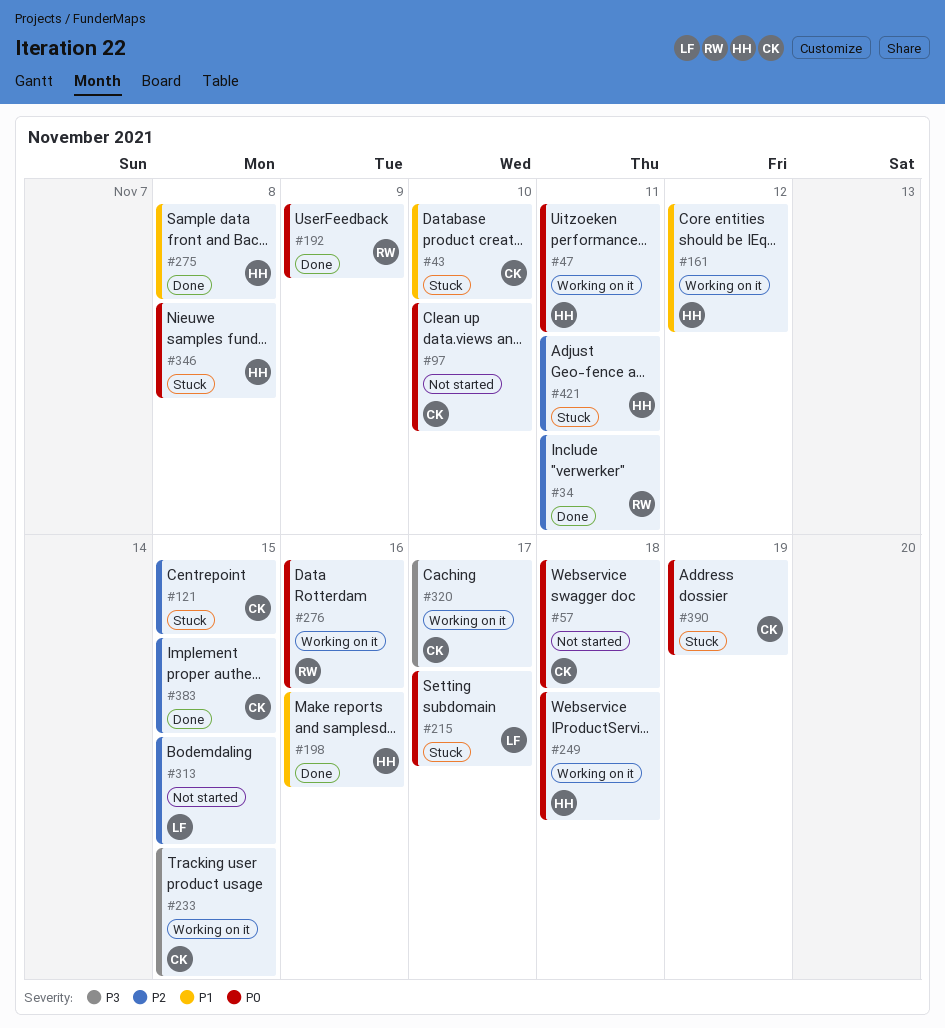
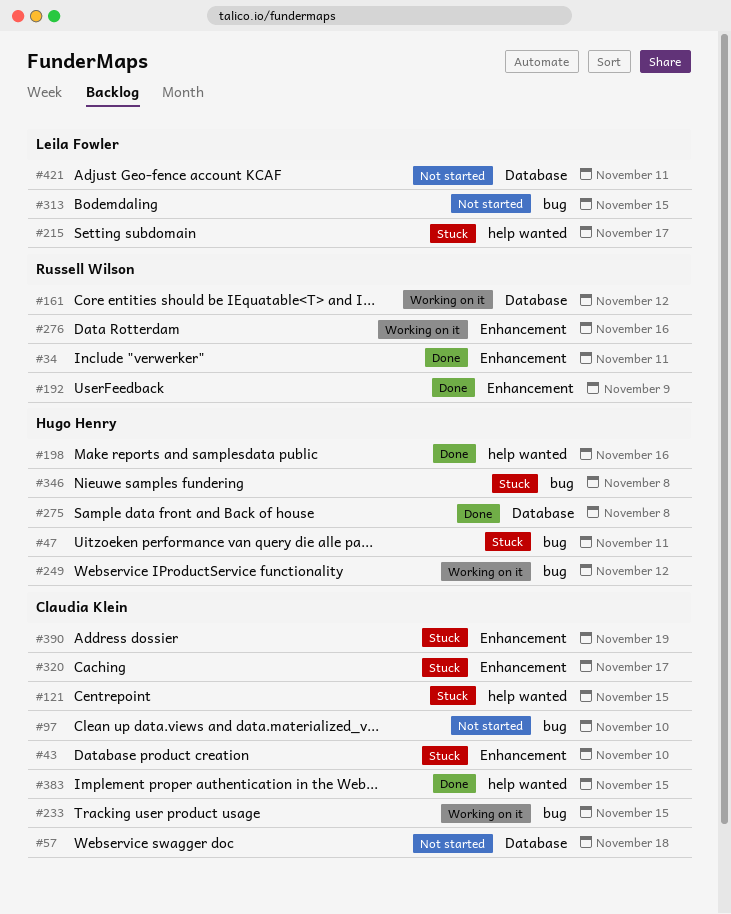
#47, status: Working on it -> Stuck
#161, owner: Hugo Henry -> Russell Wilson
#249, due: Nov 18 -> Nov 12
#320, status: Working on it -> Stuck
#421, status: Stuck -> Not started
#421, owner: Hugo Henry -> Leila Fowler

